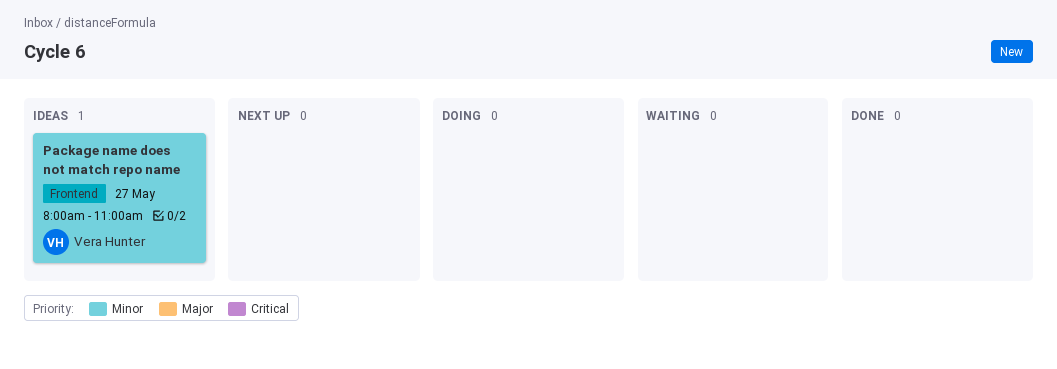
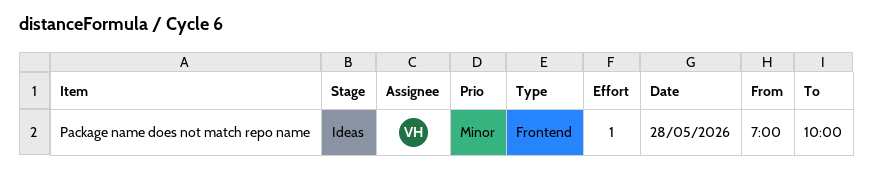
Package name does not match repo name, day: May 27 -> May 28
Package name does not match repo name, begins: 08:00 -> 07:00
Package name does not match repo name, ends: 11:00 -> 10:00

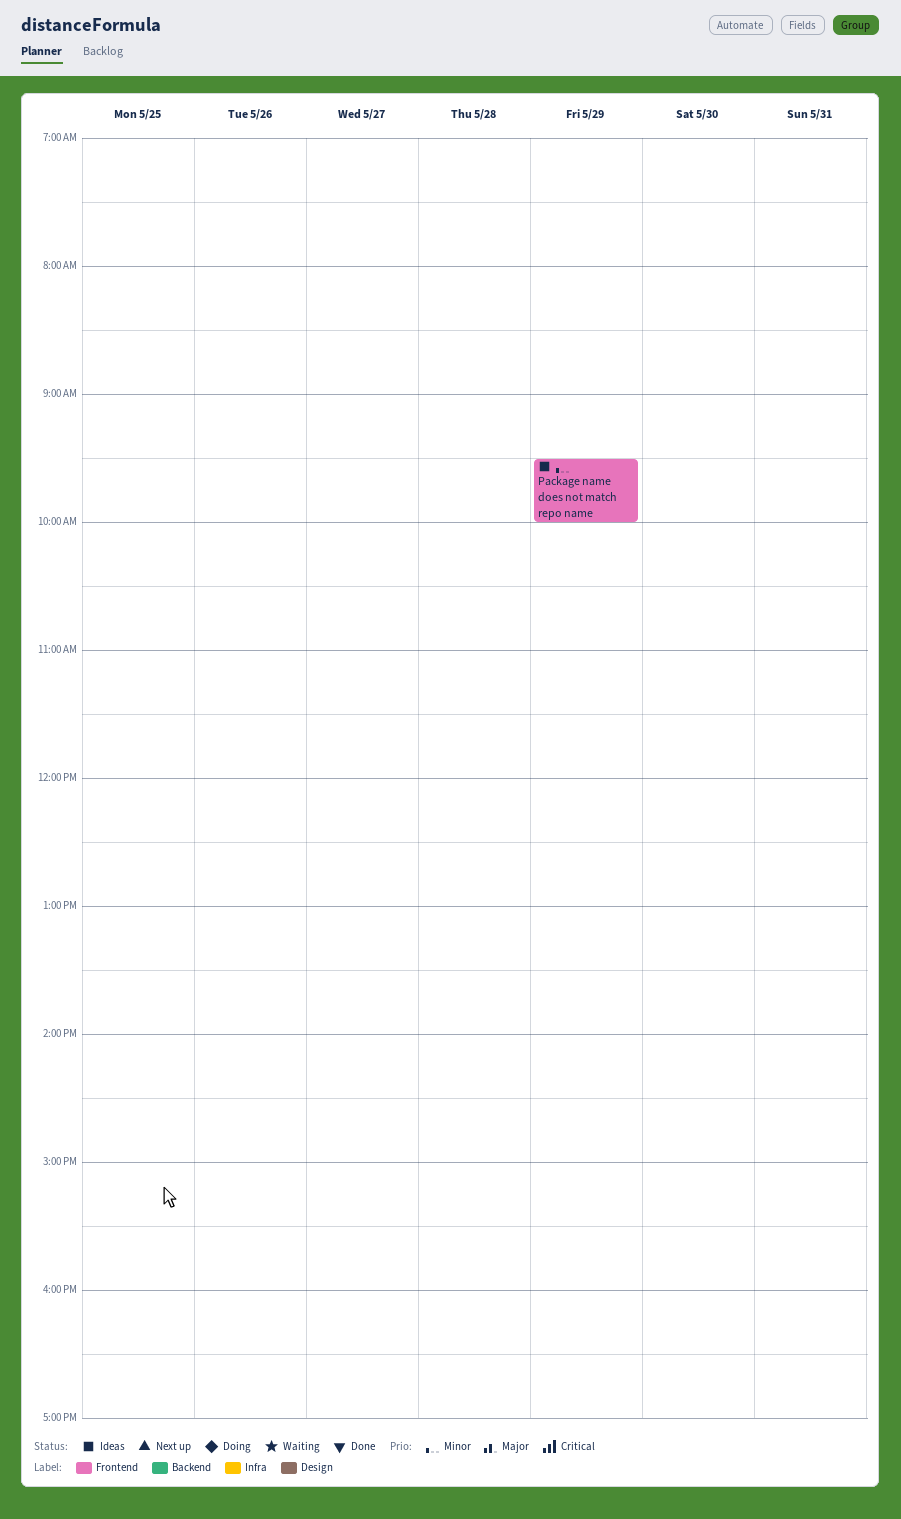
Package name does not match repo name, day: May 28 -> May 29
Package name does not match repo name, begins: 07:00 -> 09:30

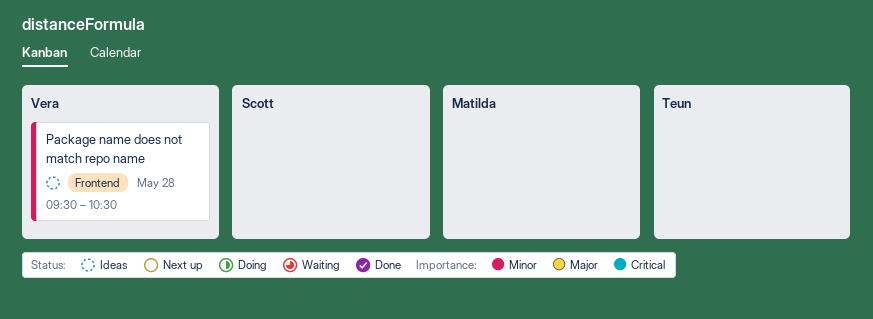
Package name does not match repo name, day: May 29 -> May 28
Package name does not match repo name, ends: 10:00 -> 10:30

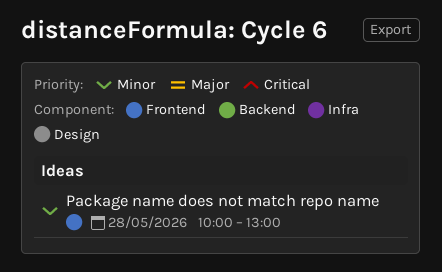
Package name does not match repo name, begins: 09:30 -> 10:00
Package name does not match repo name, ends: 10:30 -> 13:00

